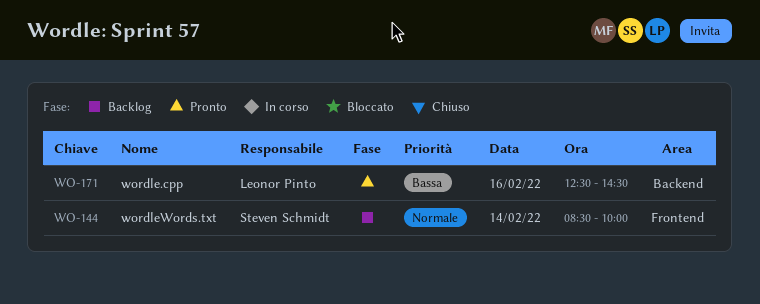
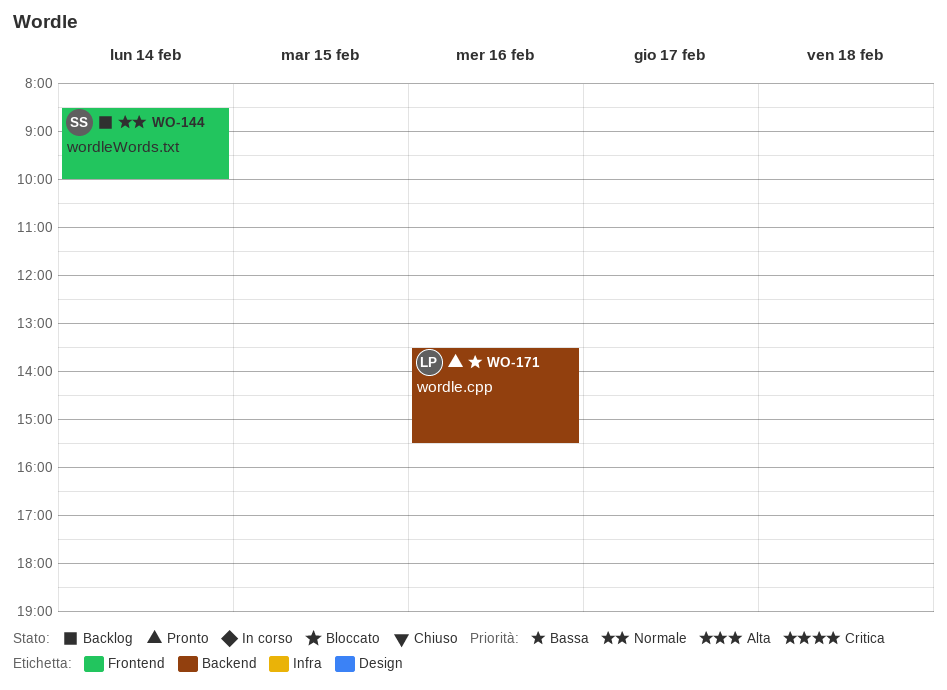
WO-171, begins: 12:30 -> 13:30
WO-171, ends: 14:30 -> 15:30

